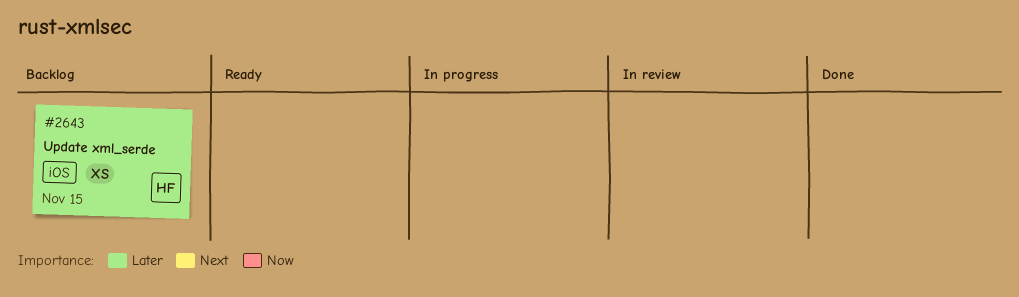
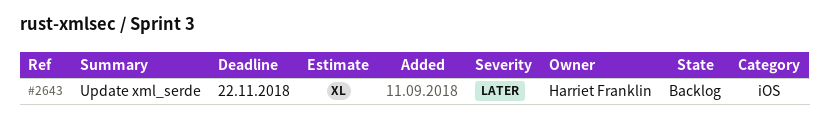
#2643, estimate: XS -> XL
#2643, due: Nov 15 -> Nov 22

